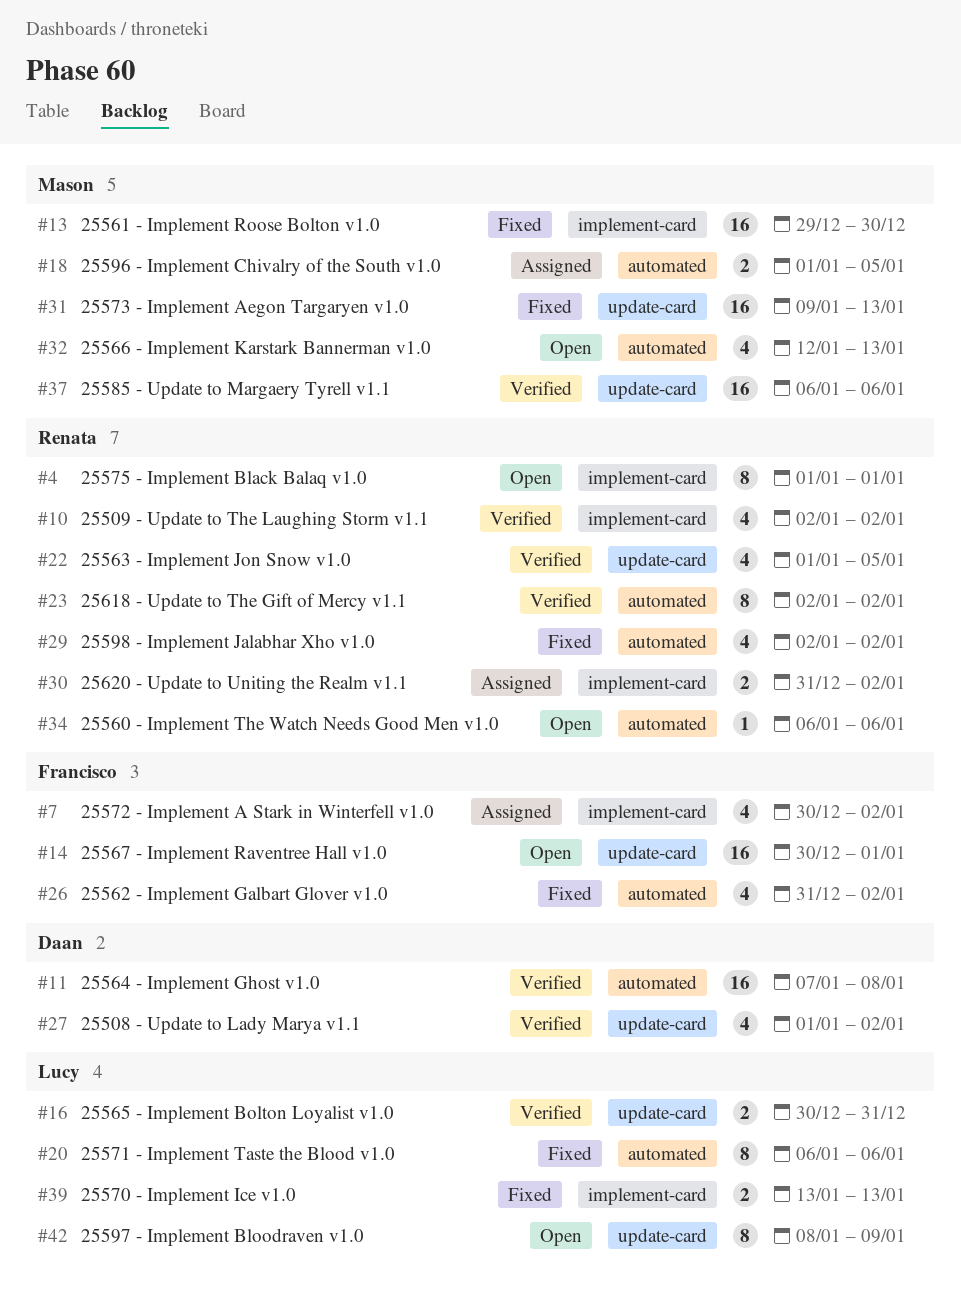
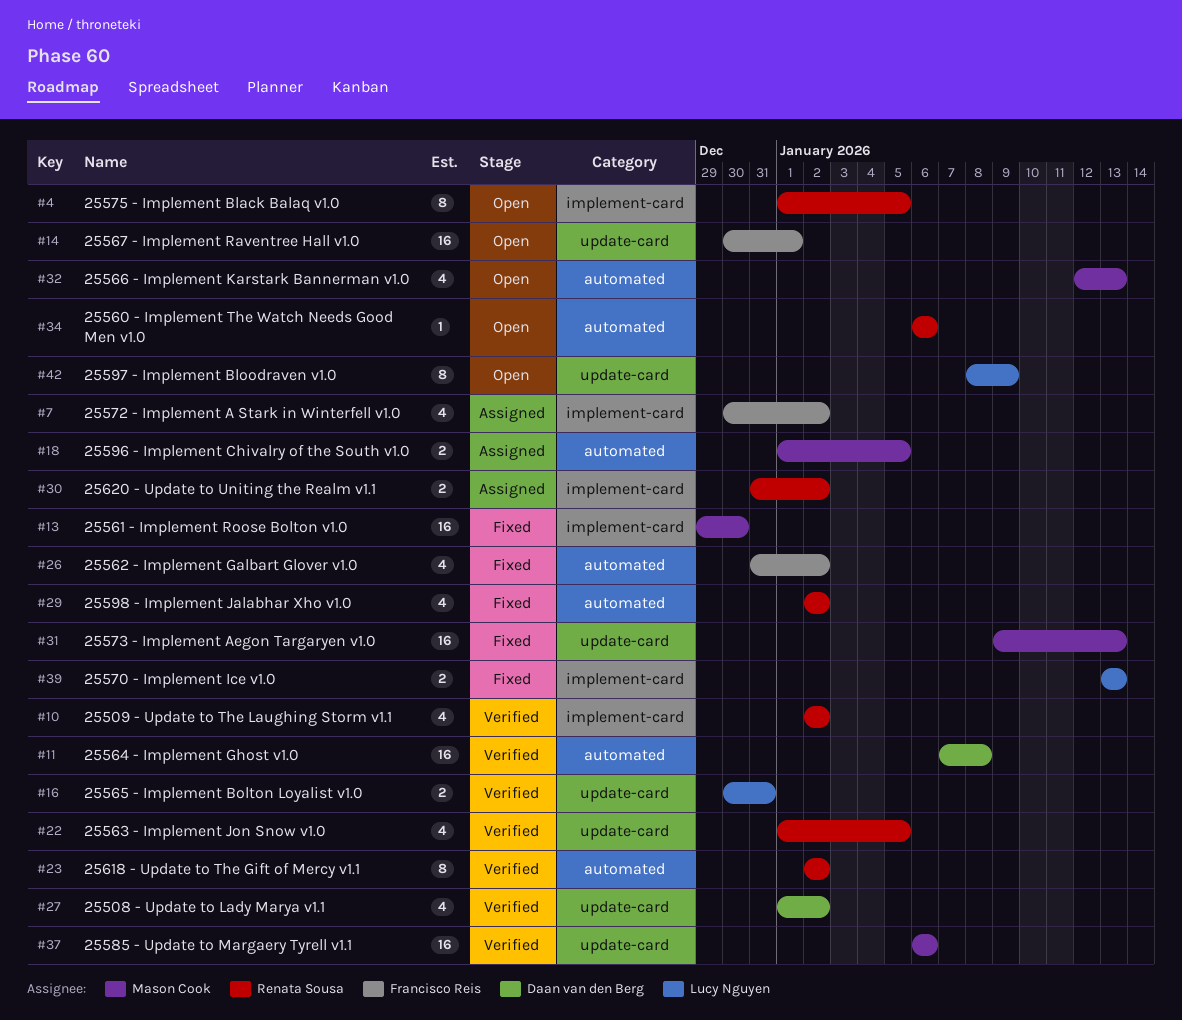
#4, due: Jan 1 -> Jan 5
#20: present -> none

